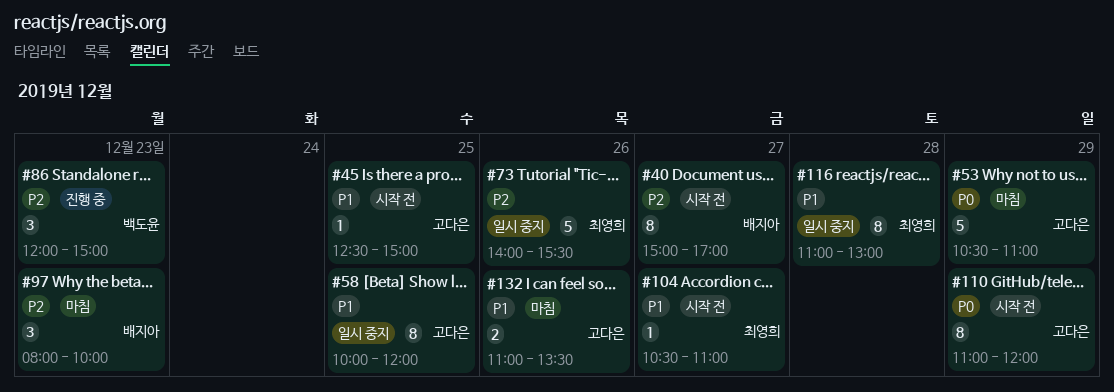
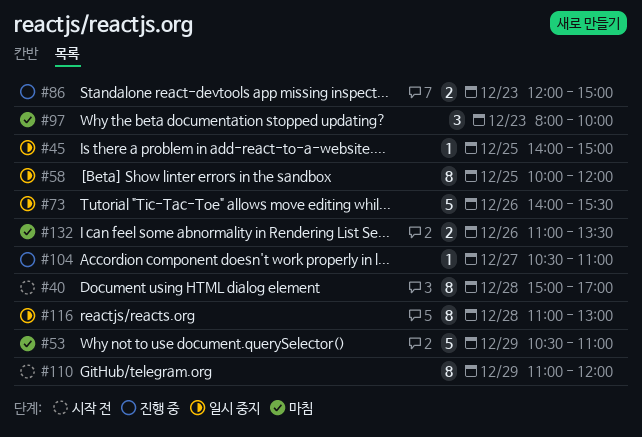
#40, day: Dec 27 -> Dec 28
#45, status: 시작 전 -> 일시 중지
#45, begins: 12:30 -> 14:00
#86, estimate: 3 -> 2
#104, status: 시작 전 -> 진행 중

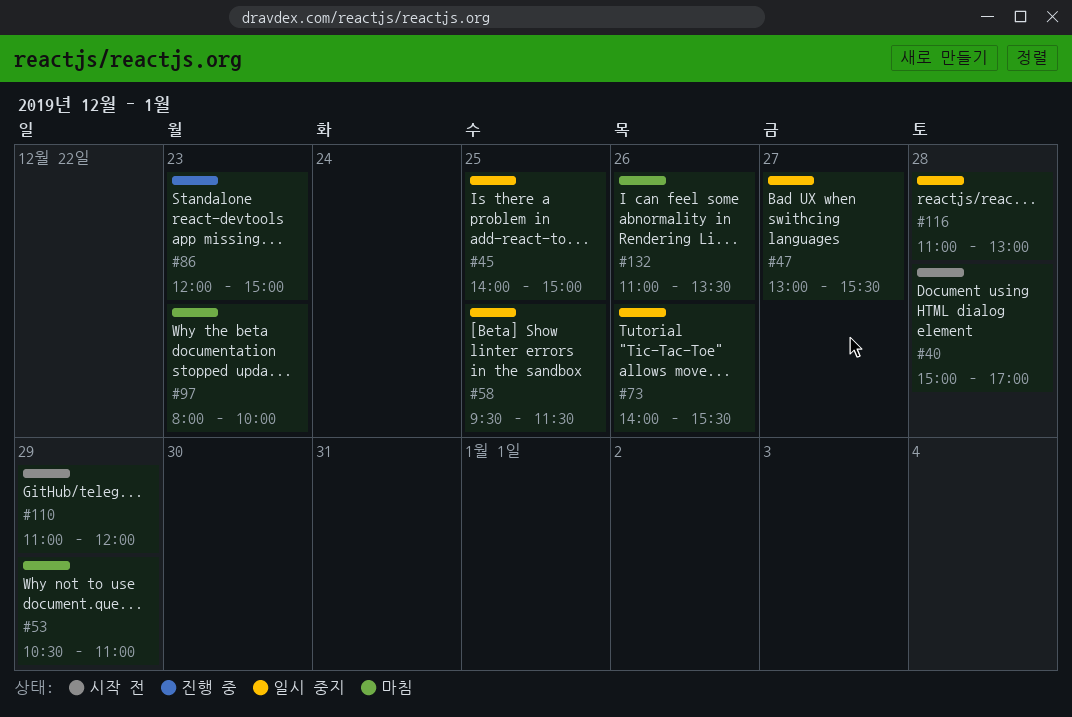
#47: none -> present
#58, begins: 10:00 -> 09:30
#58, ends: 12:00 -> 11:30
#104: present -> none

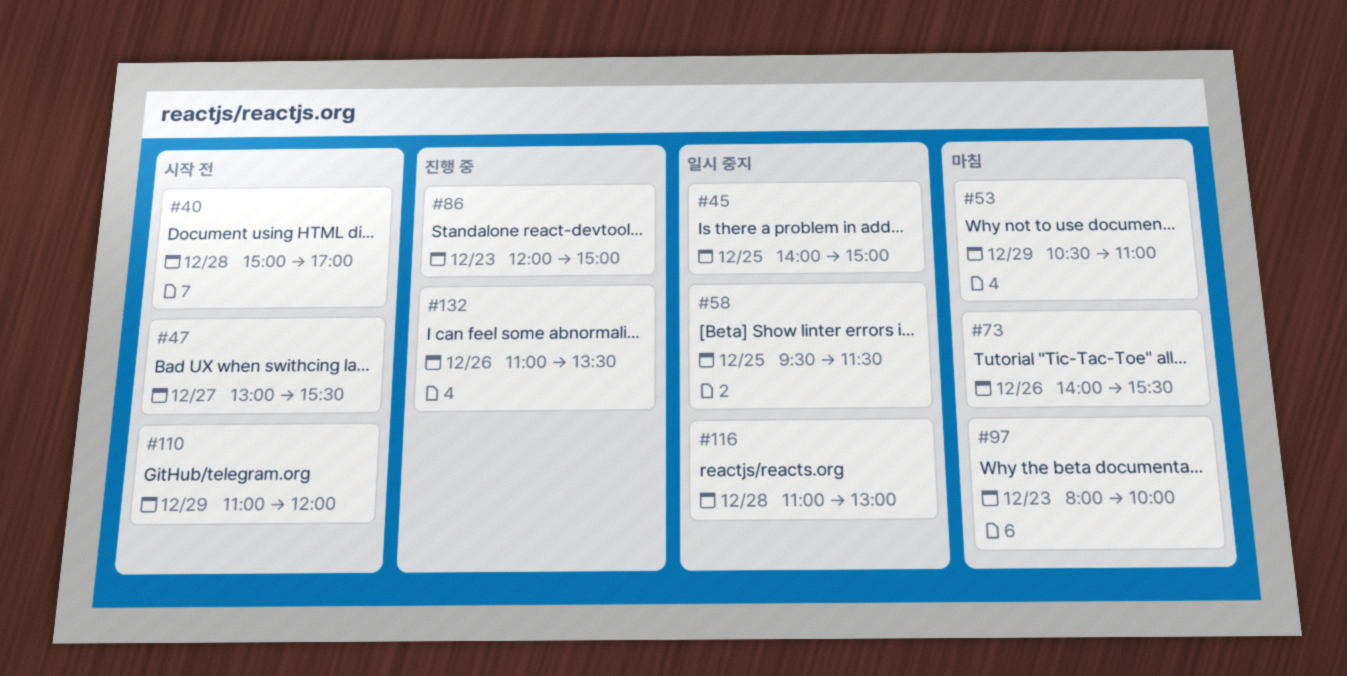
#47, status: 일시 중지 -> 시작 전
#73, status: 일시 중지 -> 마침
#132, status: 마침 -> 진행 중

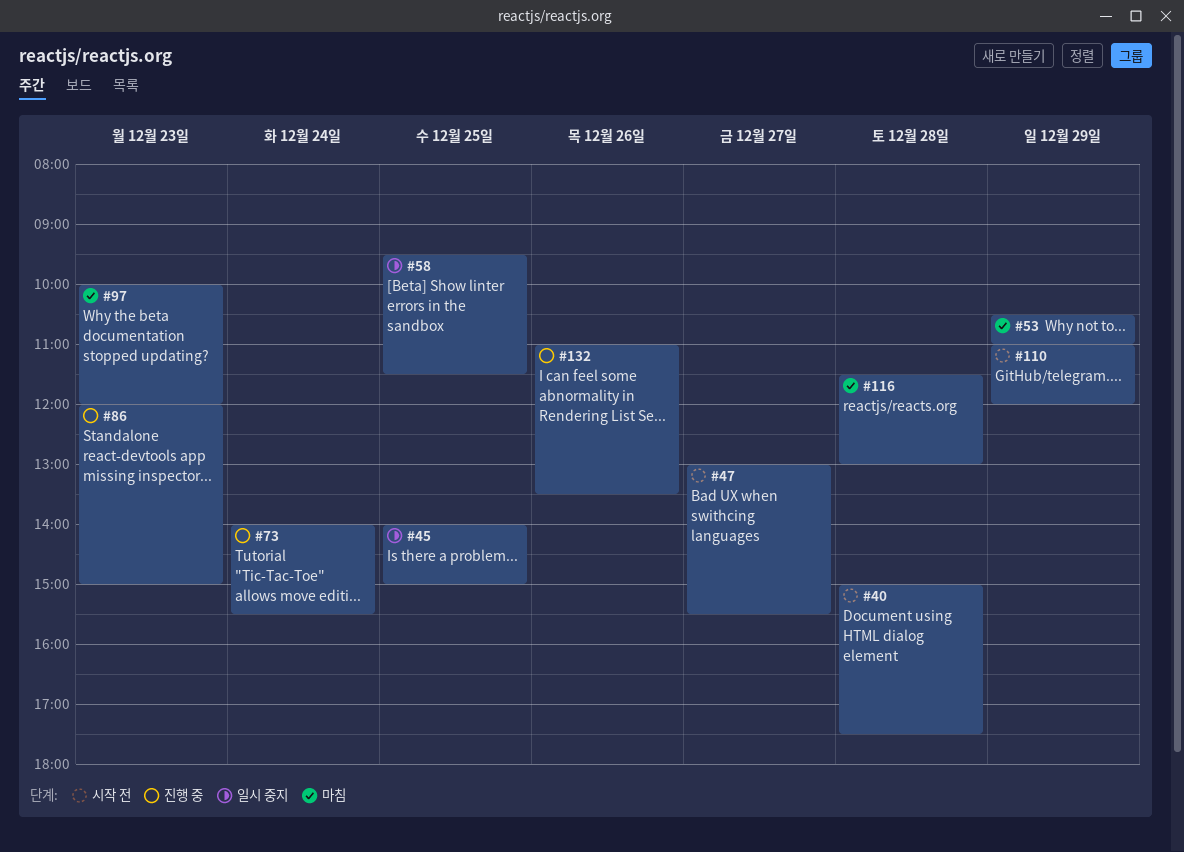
#40, ends: 17:00 -> 17:30
#73, status: 마침 -> 진행 중
#73, day: Dec 26 -> Dec 24
#97, begins: 08:00 -> 10:00
#97, ends: 10:00 -> 12:00
#116, status: 일시 중지 -> 마침
#116, begins: 11:00 -> 11:30

